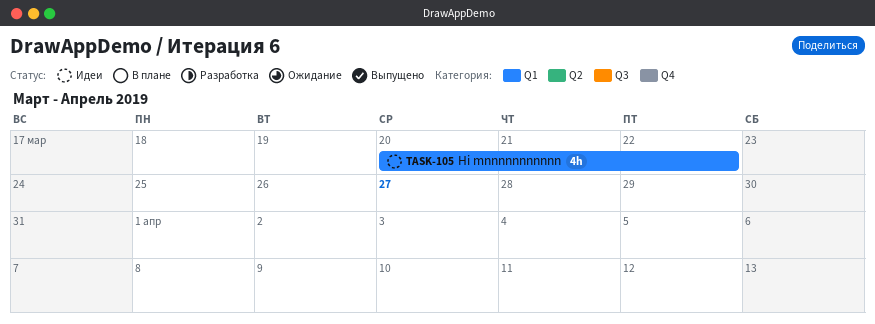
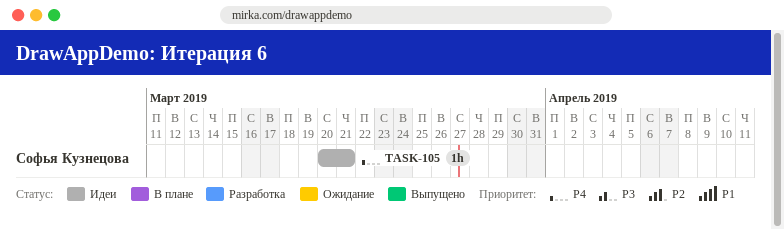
TASK-105, estimate: 4h -> 1h
TASK-105, due: Mar 22 -> Mar 21

